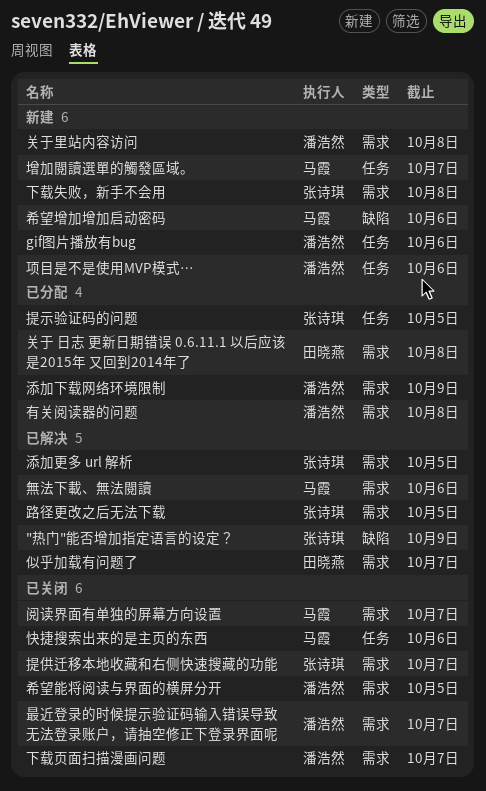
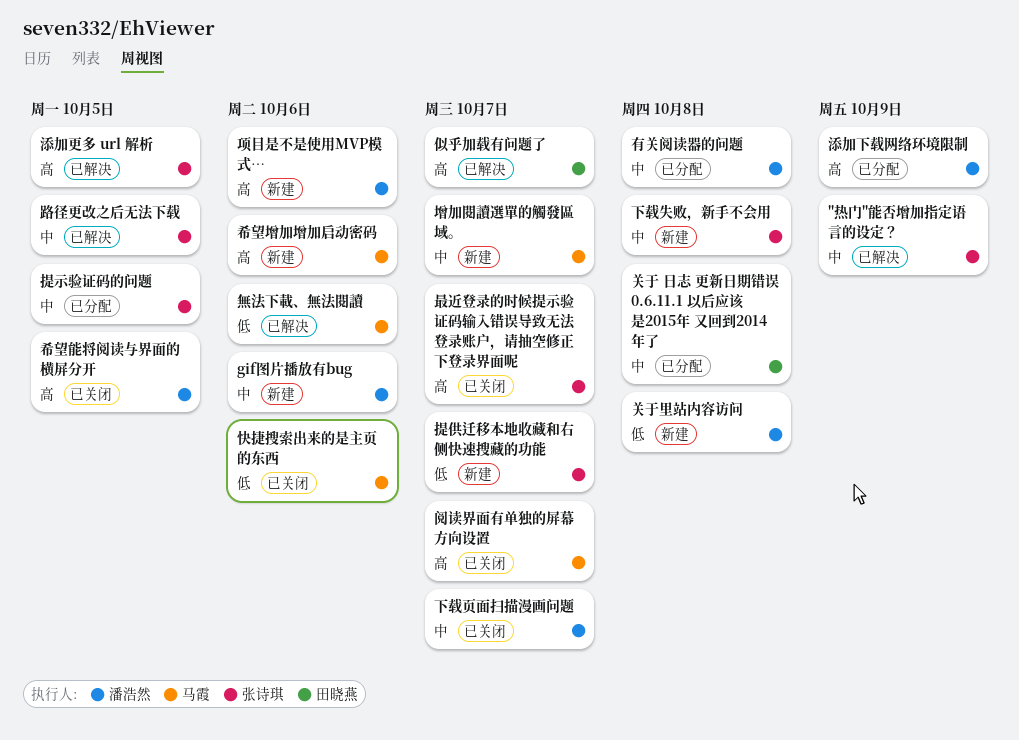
提供迁移本地收藏和右侧快速搜藏的功能, status: 已关闭 -> 新建
最近登录的时候提示验证码输入错误导致无法登录账户，请抽空修正下登录界面呢, owner: 潘浩然 -> 张诗琪

